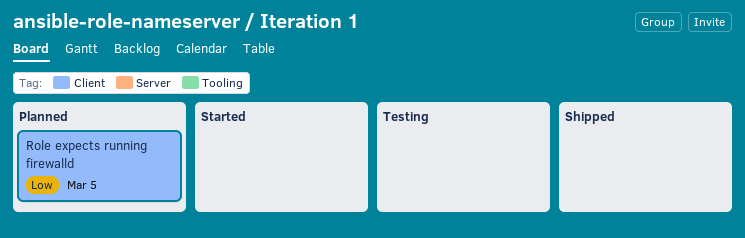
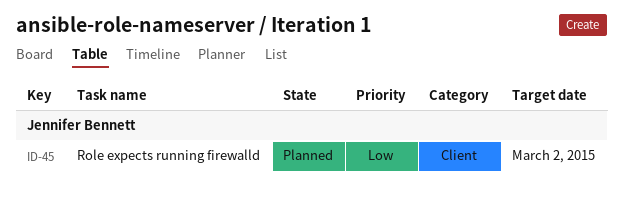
Role expects running firewalld, due: Mar 5 -> Mar 2

